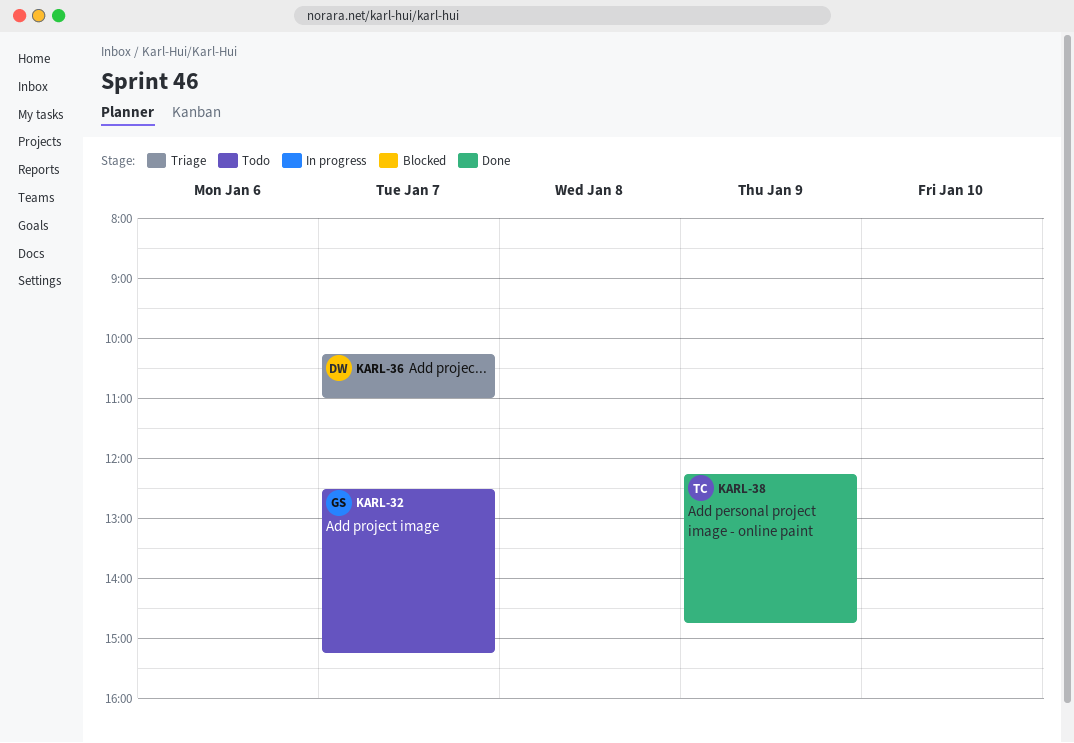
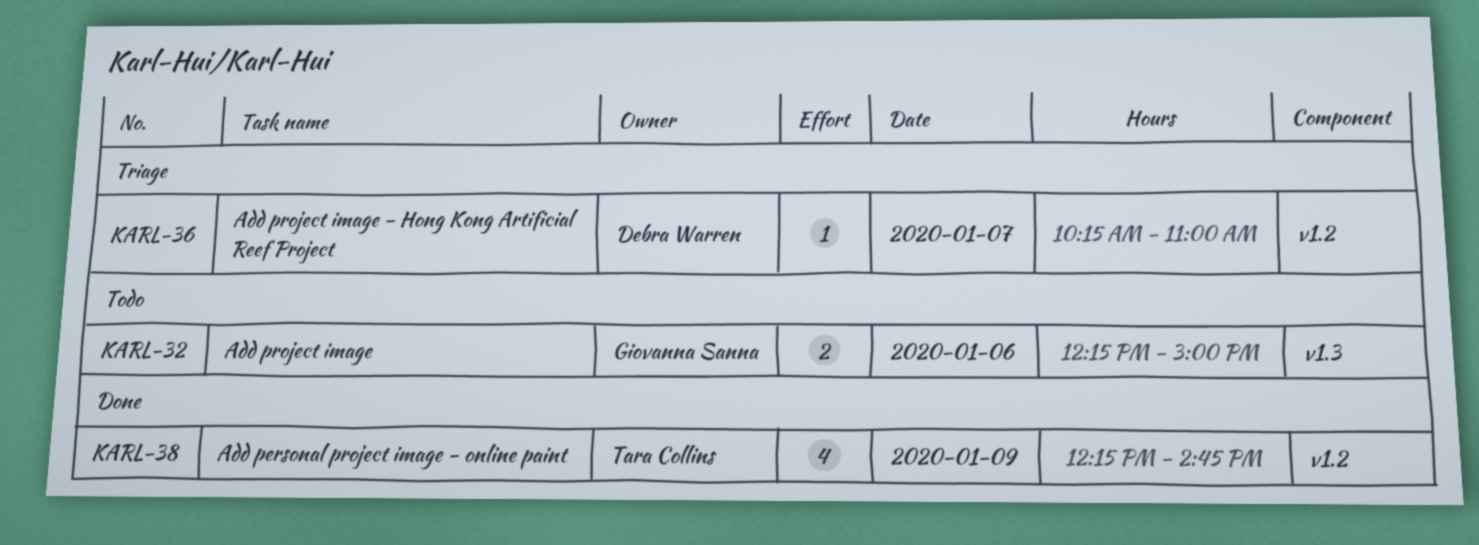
KARL-32, day: Jan 7 -> Jan 6
KARL-32, begins: 12:30 -> 12:15
KARL-32, ends: 15:15 -> 15:00

